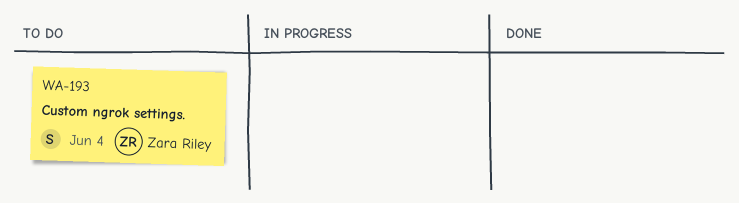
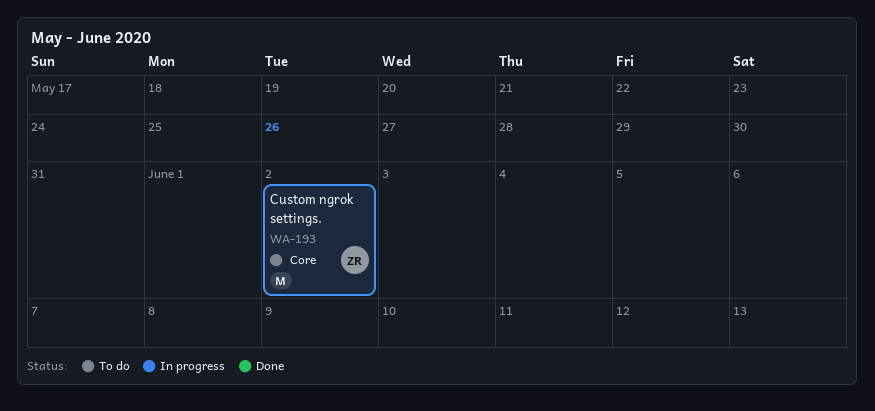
WA-193, estimate: S -> M
WA-193, due: Jun 4 -> Jun 2

